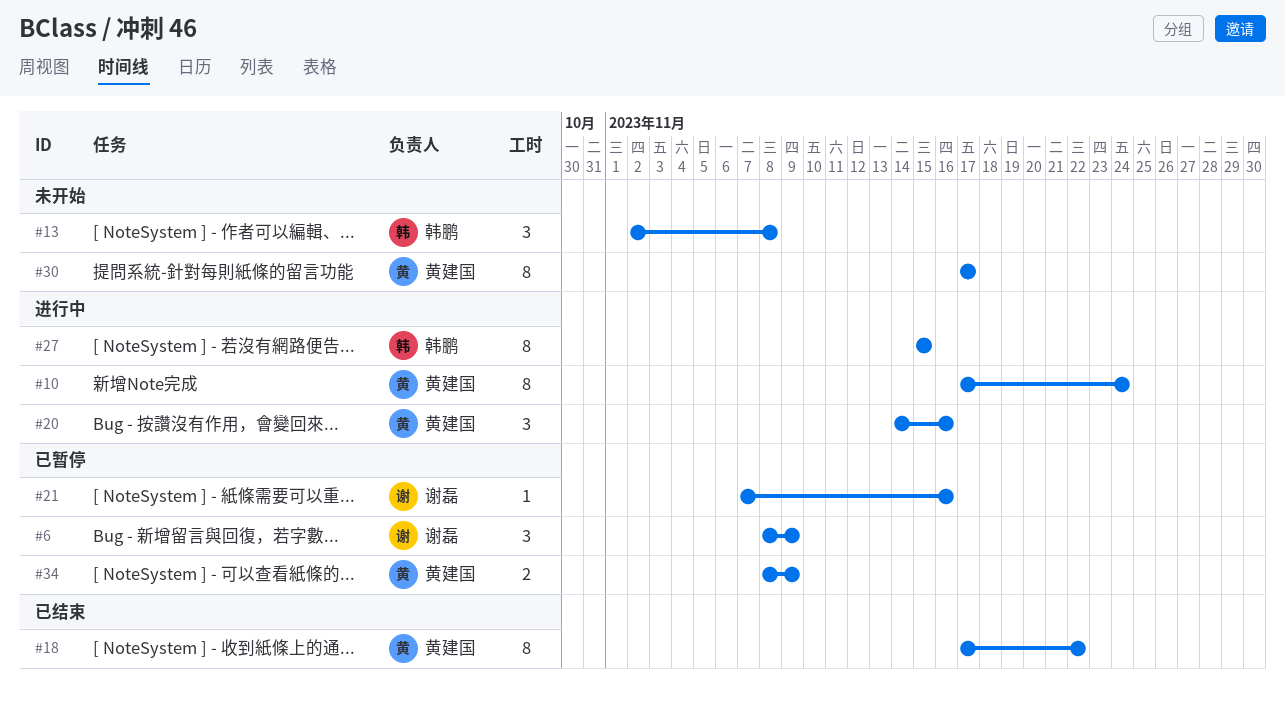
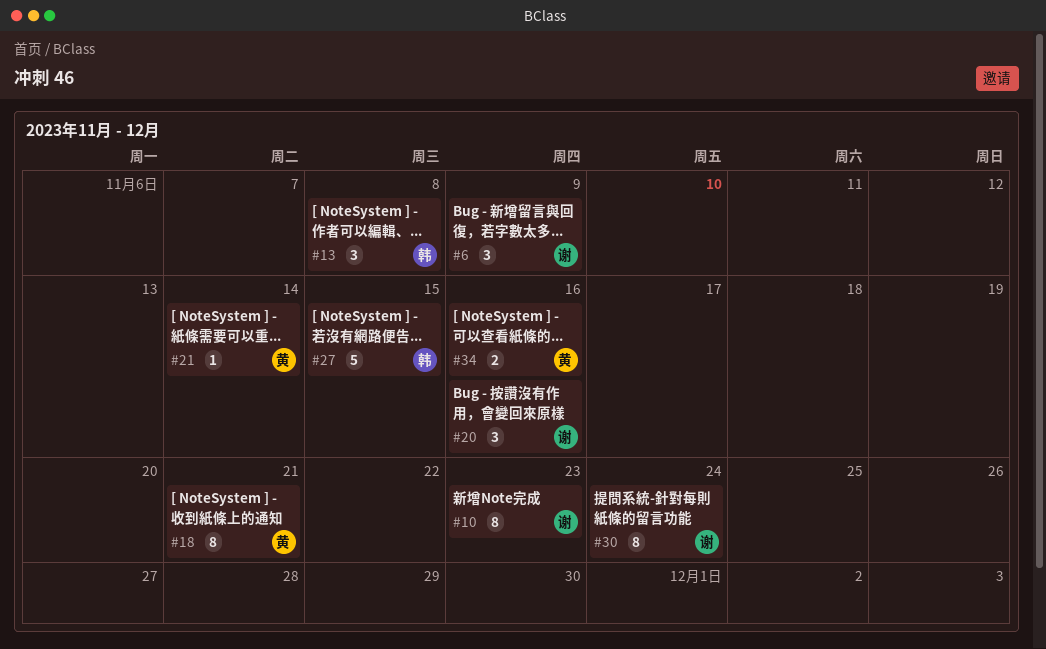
#10, owner: 黄建国 -> 谢磊
#10, due: Nov 24 -> Nov 23
#18, due: Nov 22 -> Nov 21
#20, owner: 黄建国 -> 谢磊
#21, owner: 谢磊 -> 黄建国
#21, due: Nov 16 -> Nov 14
#27, estimate: 8 -> 5
#30, owner: 黄建国 -> 谢磊
#30, due: Nov 17 -> Nov 24
#34, due: Nov 9 -> Nov 16

